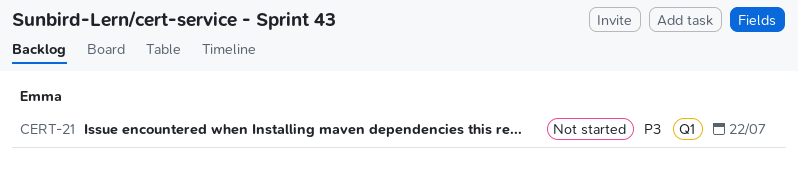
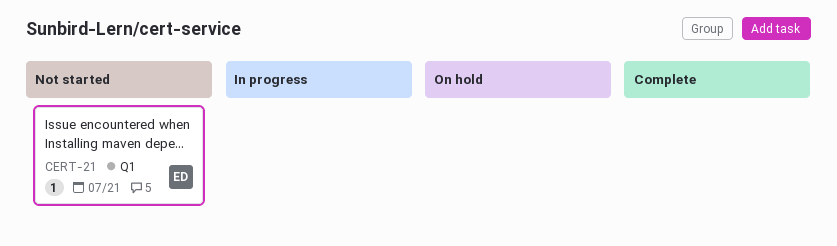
CERT-21, due: Jul 22 -> Jul 21

